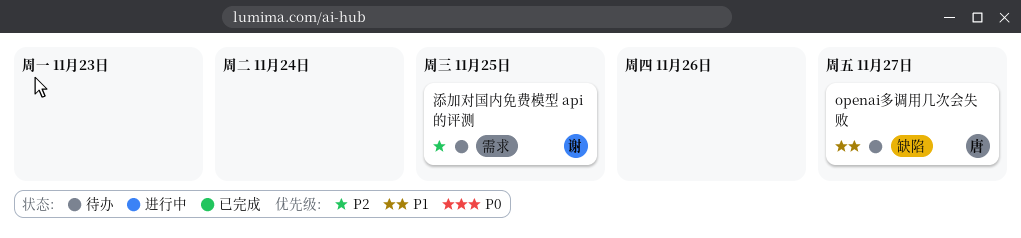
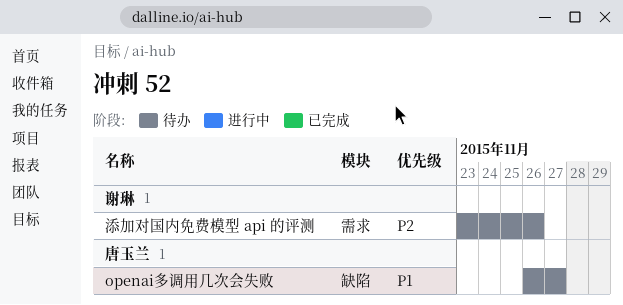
添加对国内免费模型 api 的评测, due: Nov 25 -> Nov 26

